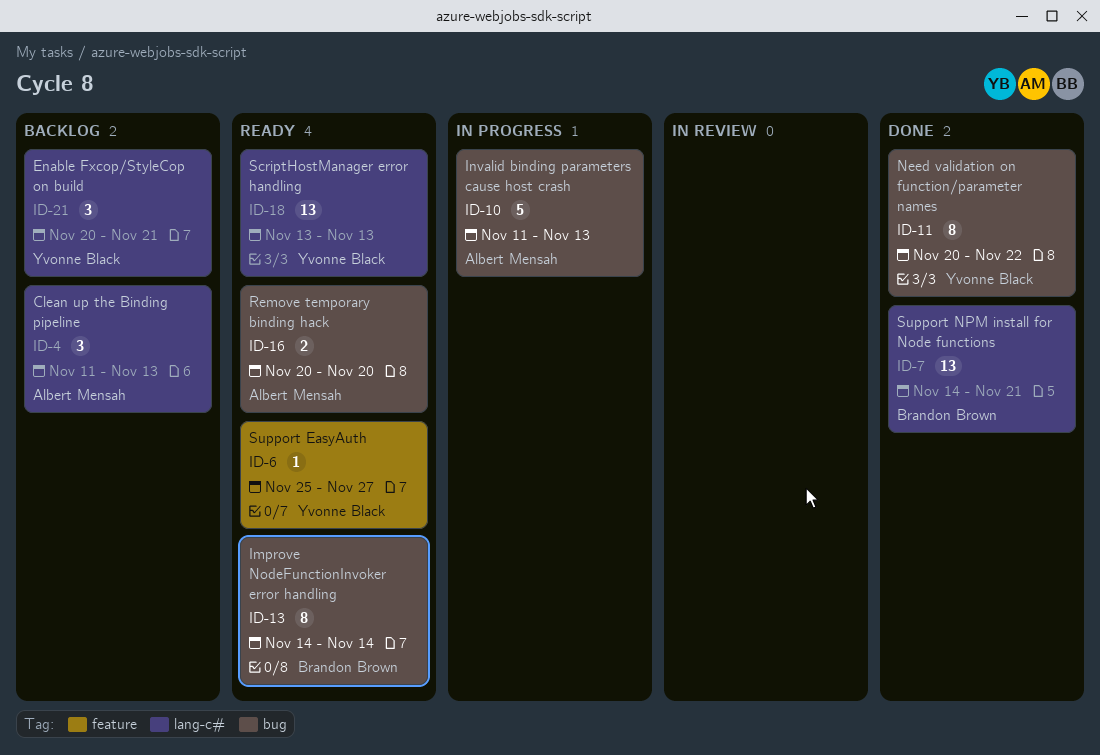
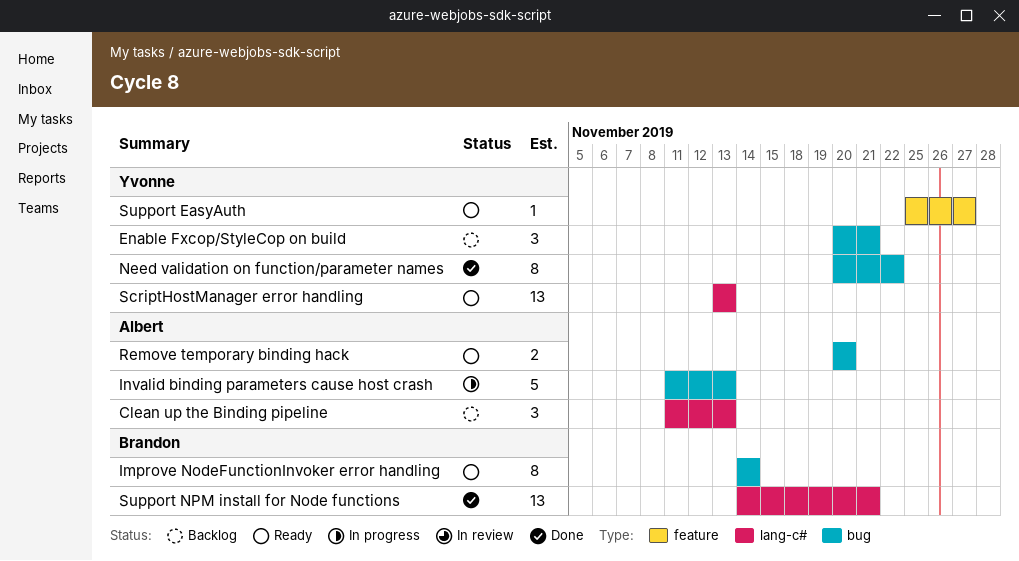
Enable Fxcop/StyleCop on build, label: lang-c# -> bug

